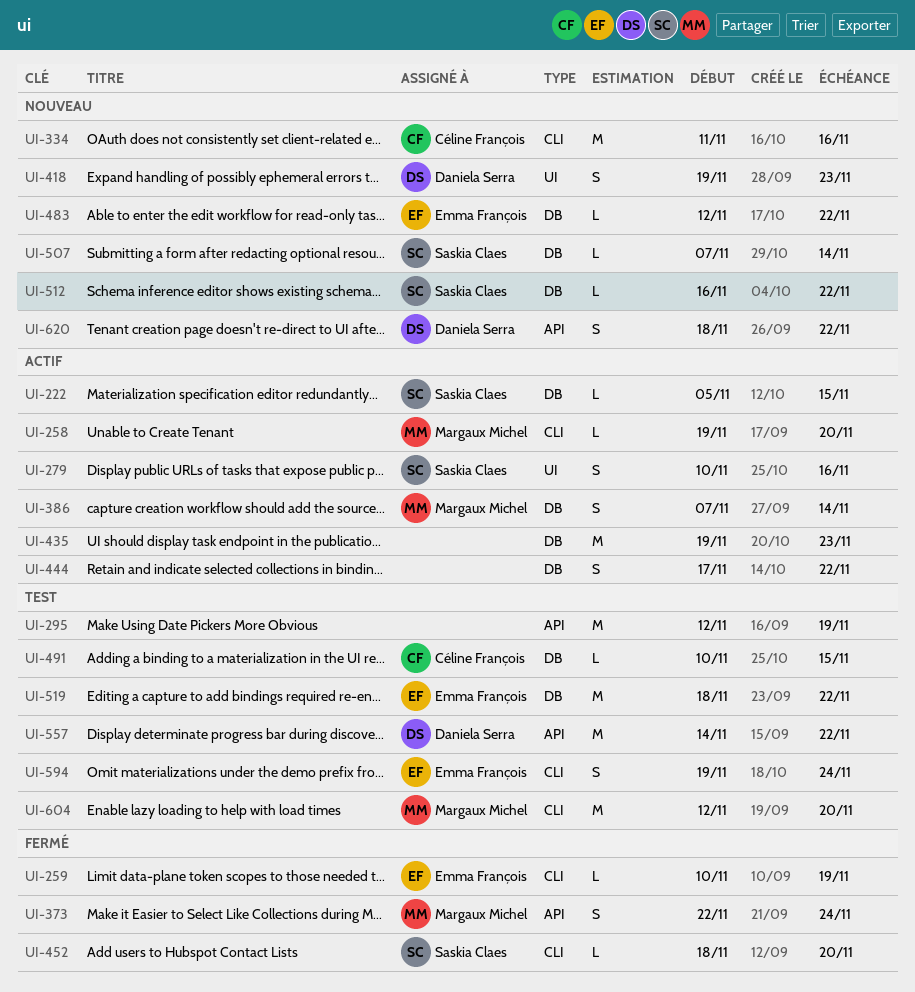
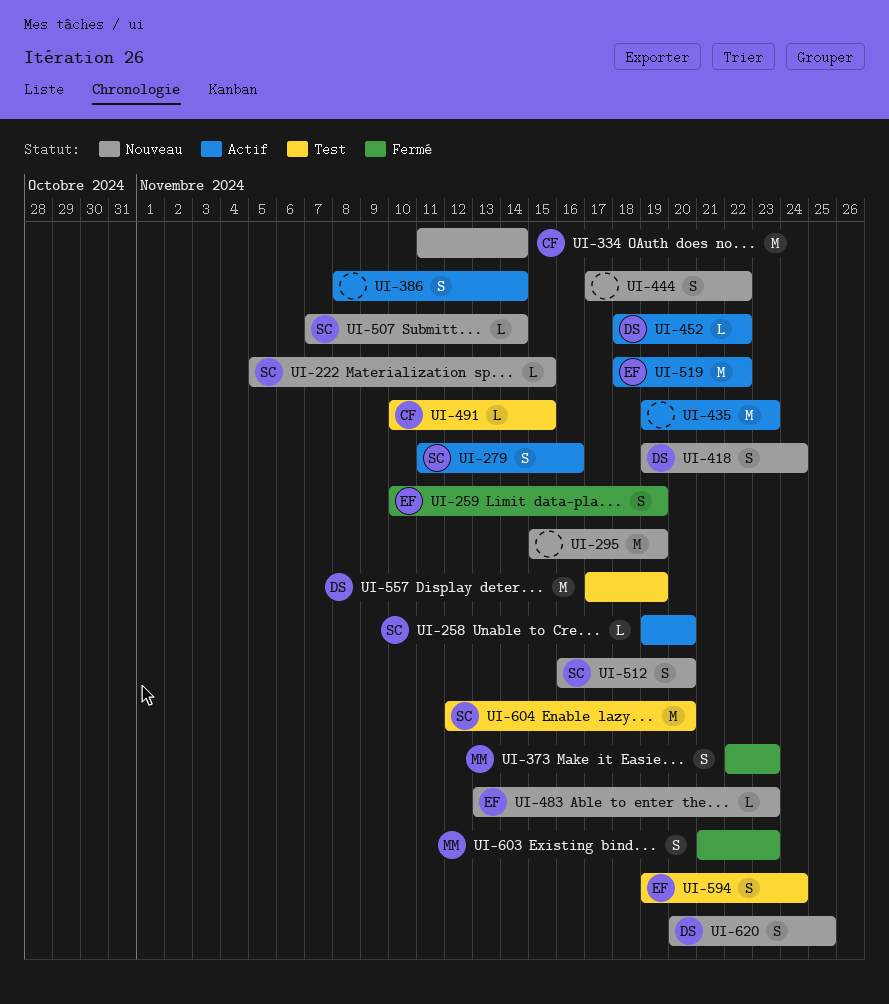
UI-222, status: Actif -> Nouveau
UI-258, owner: Margaux Michel -> Saskia Claes
UI-259, estimate: L -> S
UI-279, start: Nov 10 -> Nov 11
UI-295, status: Test -> Nouveau
UI-295, start: Nov 12 -> Nov 15
UI-334, due: Nov 16 -> Nov 14
UI-373, due: Nov 24 -> Nov 23
UI-386, owner: Margaux Michel -> none
UI-386, start: Nov 7 -> Nov 8
UI-418, due: Nov 23 -> Nov 24
UI-444, status: Actif -> Nouveau
UI-452, status: Fermé -> Actif
UI-452, owner: Saskia Claes -> Daniela Serra
UI-452, due: Nov 20 -> Nov 22
UI-483, start: Nov 12 -> Nov 13
UI-483, due: Nov 22 -> Nov 23
UI-512, estimate: L -> S
UI-512, due: Nov 22 -> Nov 20
UI-519, status: Test -> Actif
UI-557, start: Nov 14 -> Nov 17
UI-557, due: Nov 22 -> Nov 19
UI-603: none -> present
UI-604, owner: Margaux Michel -> Saskia Claes
UI-620, start: Nov 18 -> Nov 20
UI-620, due: Nov 22 -> Nov 25

